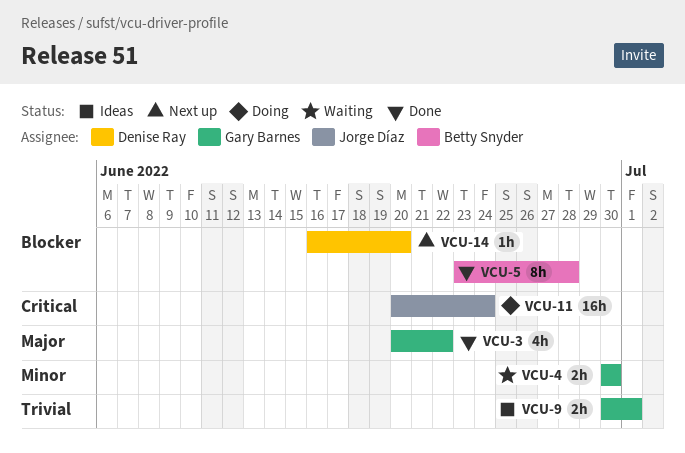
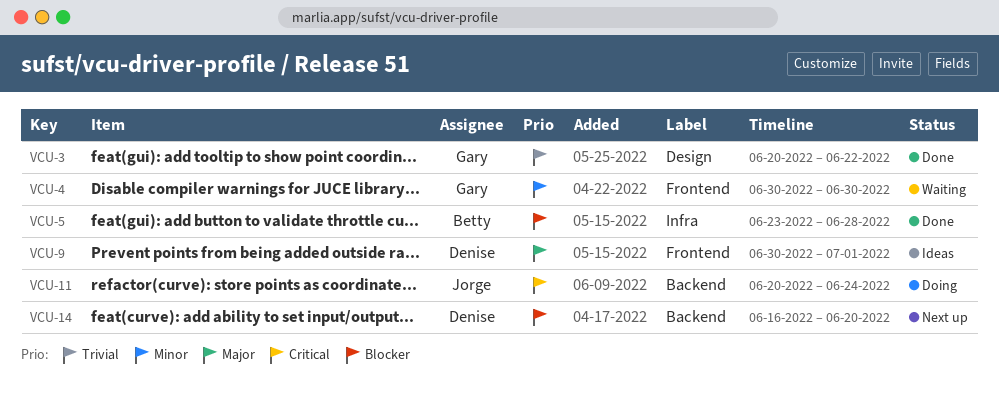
VCU-3, priority: Major -> Trivial
VCU-9, owner: Gary Barnes -> Denise Ray
VCU-9, priority: Trivial -> Major

